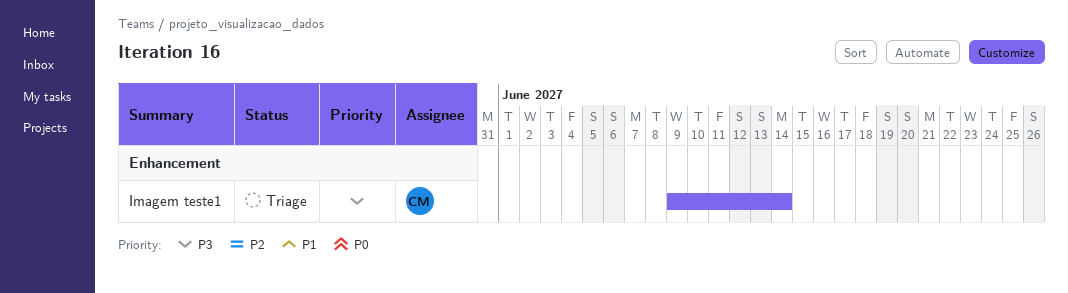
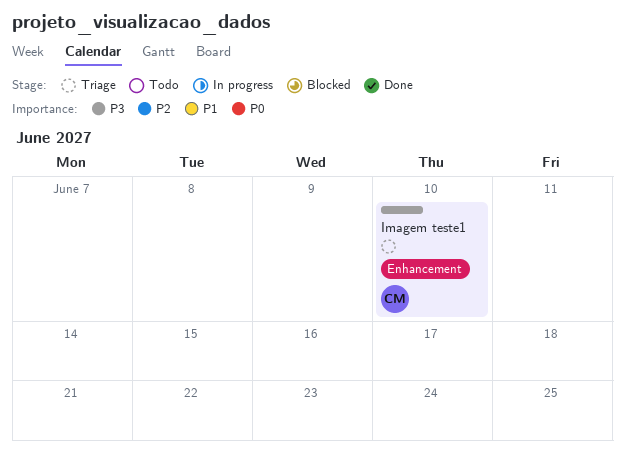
Imagem teste1, due: Jun 14 -> Jun 10

